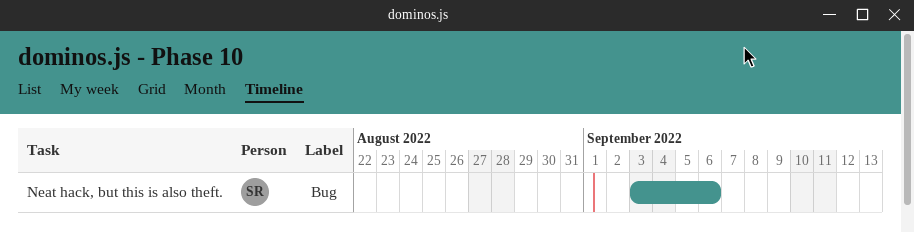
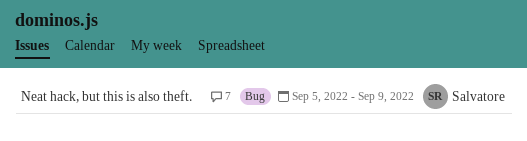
Neat hack, but this is also theft., start: Sep 3 -> Sep 5
Neat hack, but this is also theft., due: Sep 6 -> Sep 9

